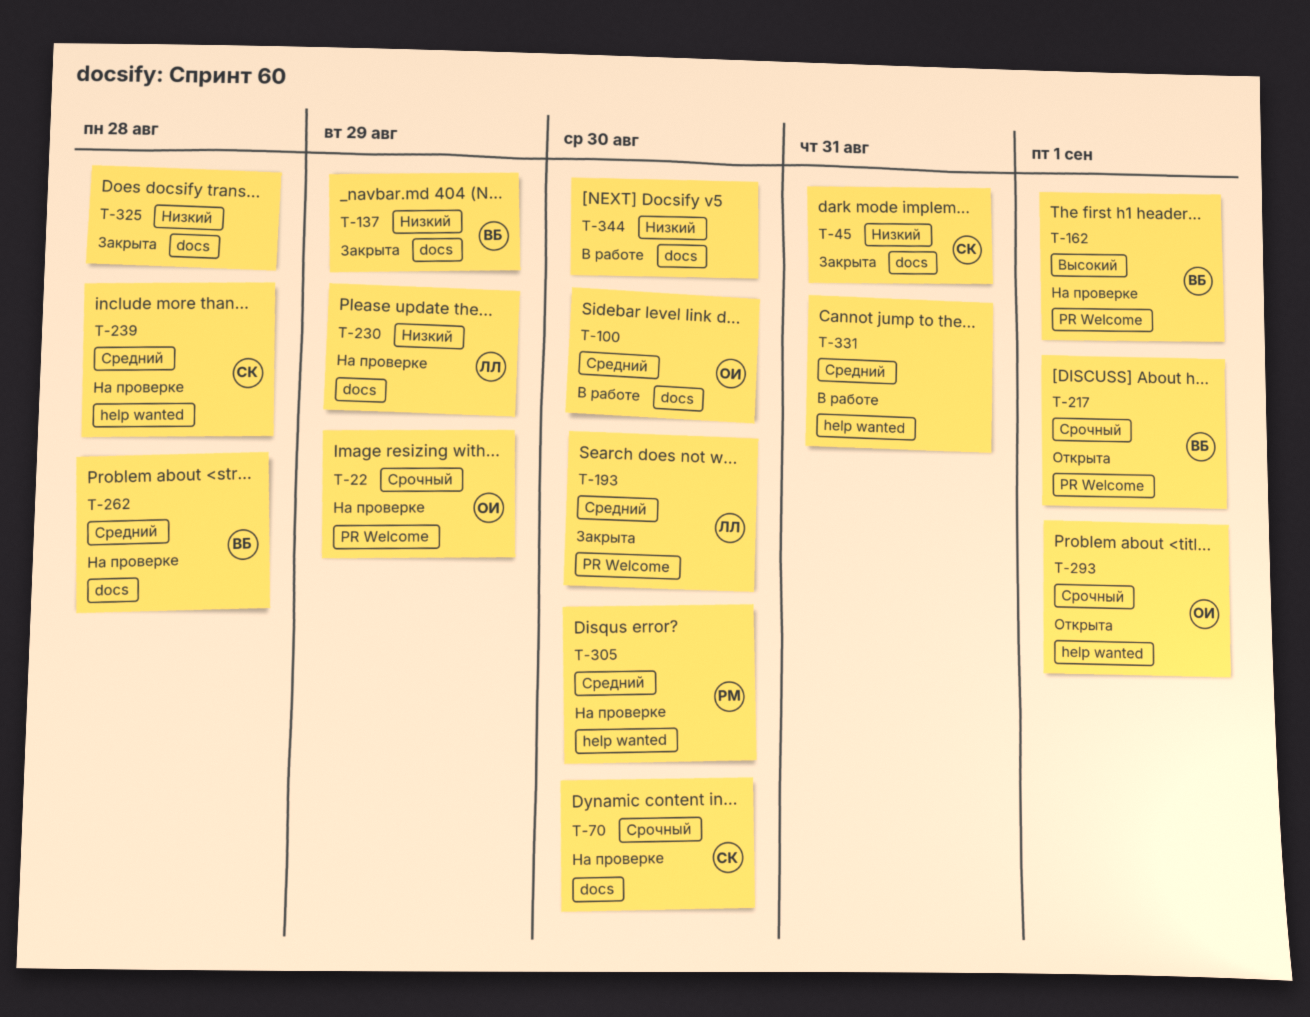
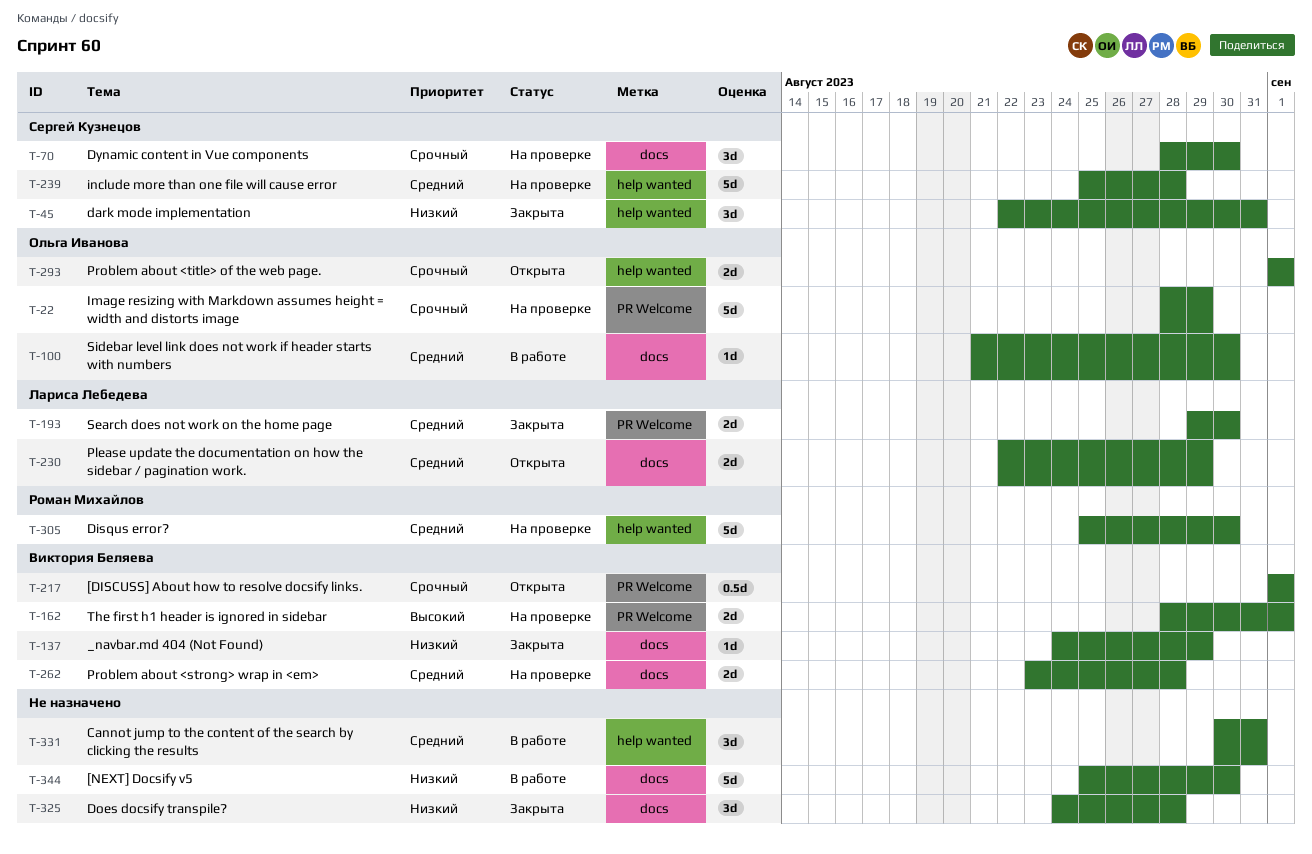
T-45, label: docs -> help wanted
T-230, status: На проверке -> Открыта
T-230, priority: Низкий -> Средний

